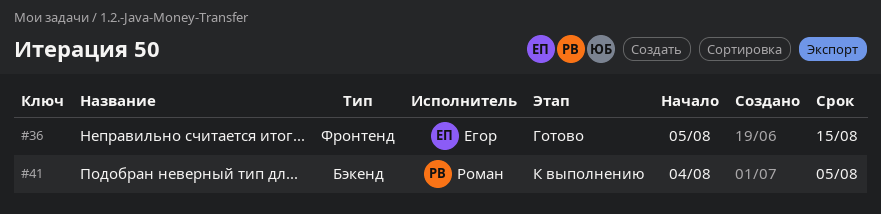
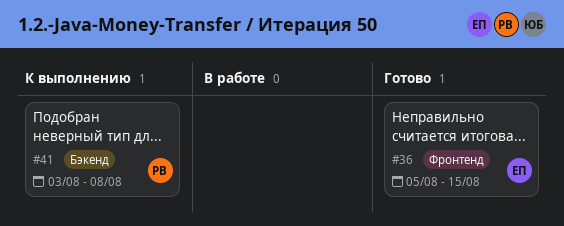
#41, start: Aug 4 -> Aug 3
#41, due: Aug 5 -> Aug 8

